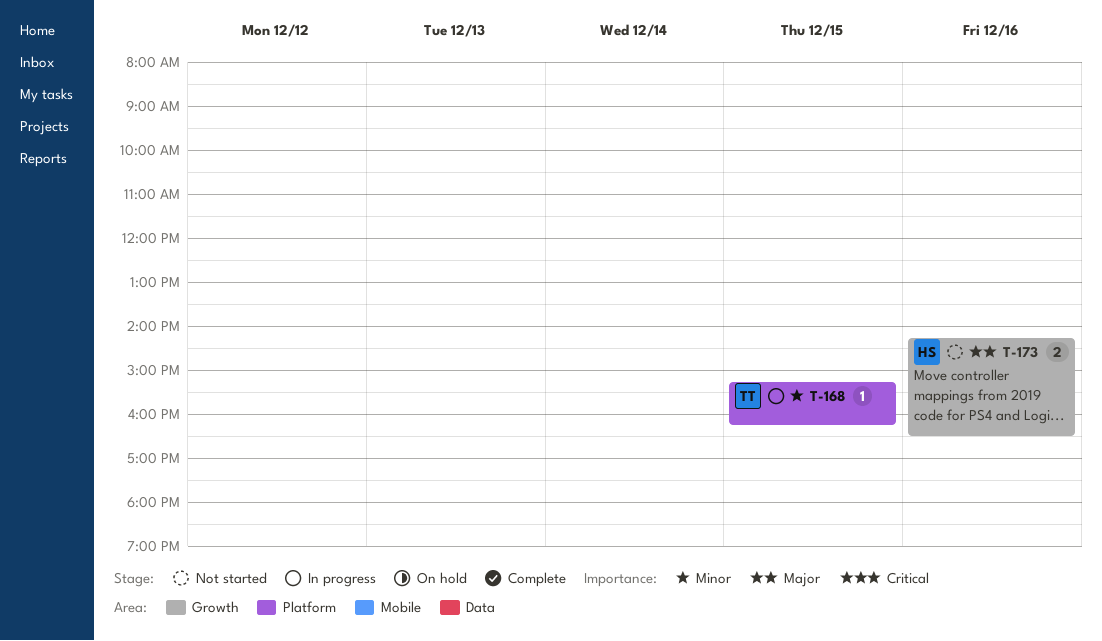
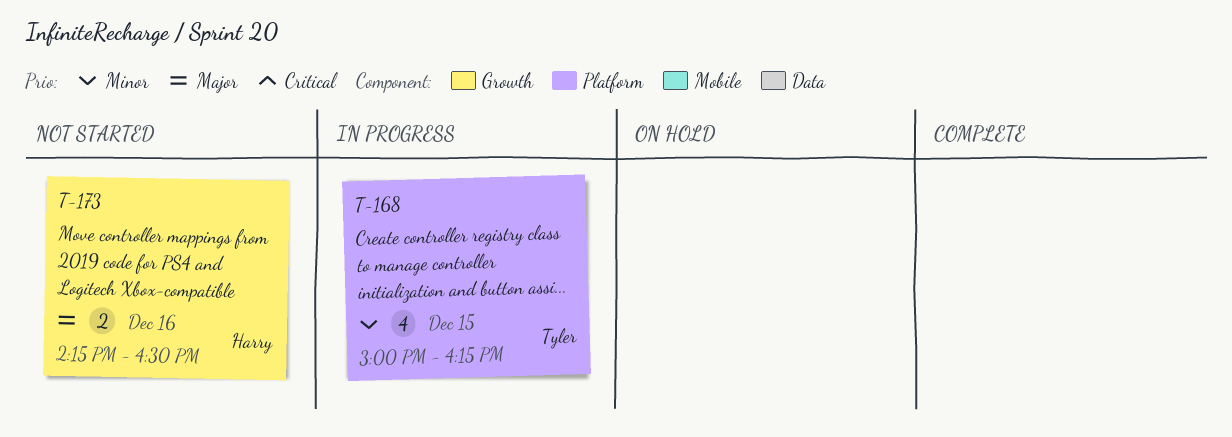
T-168, estimate: 1 -> 4
T-168, begins: 15:15 -> 15:00

